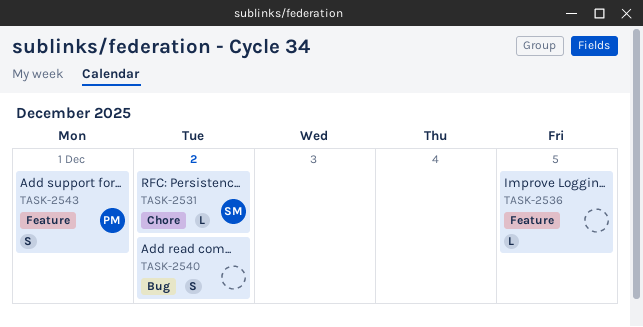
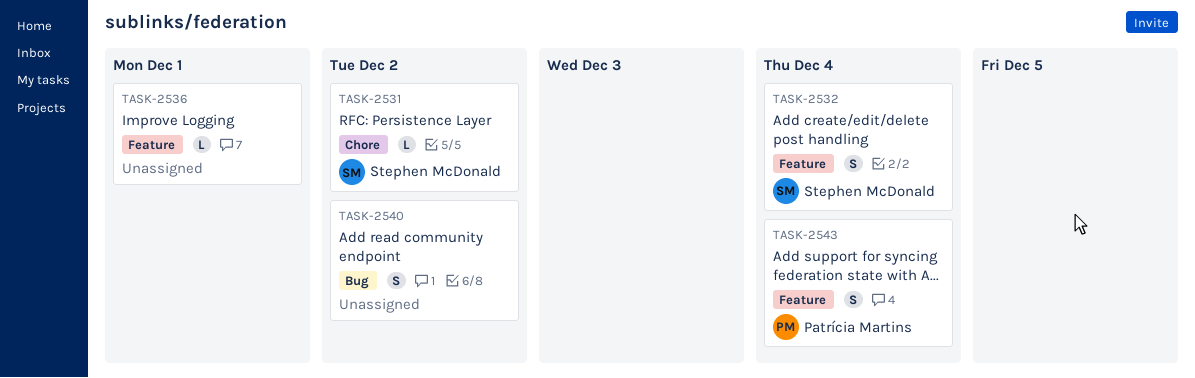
TASK-2532: none -> present
TASK-2536, due: Dec 5 -> Dec 1
TASK-2543, due: Dec 1 -> Dec 4

